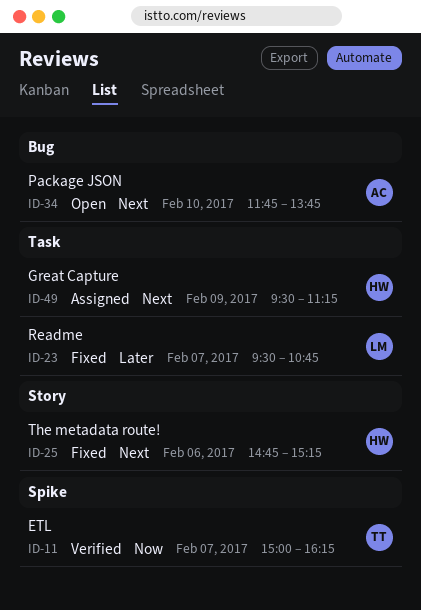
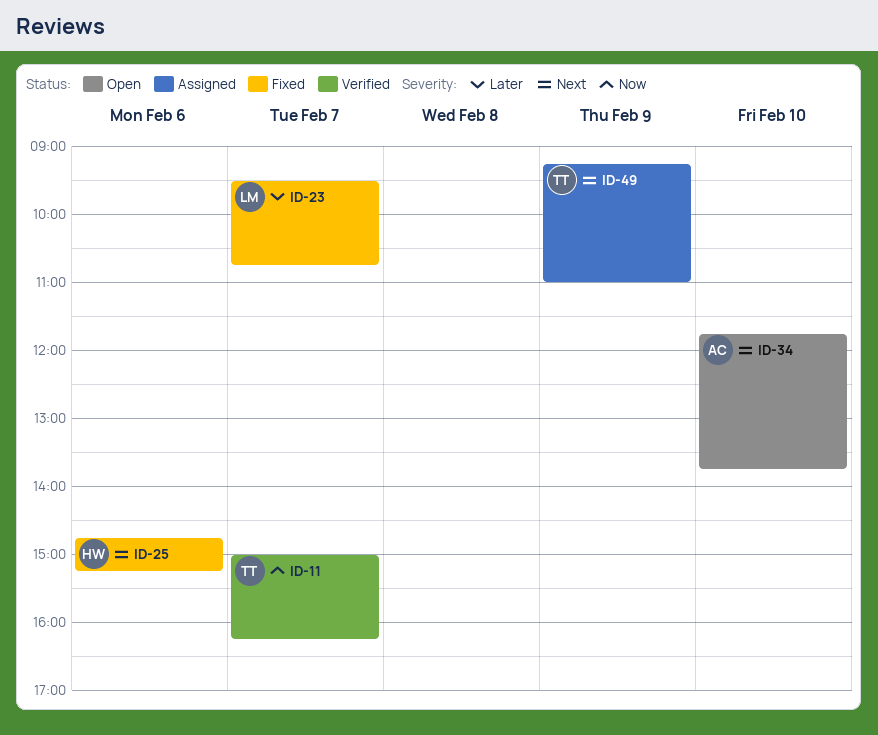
ID-49, owner: HW -> TT
ID-49, begins: 09:30 -> 09:15
ID-49, ends: 11:15 -> 11:00

